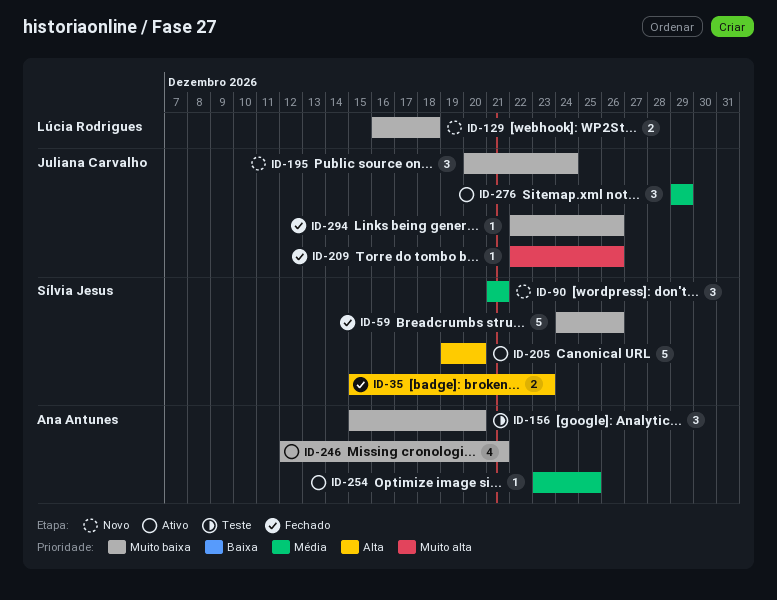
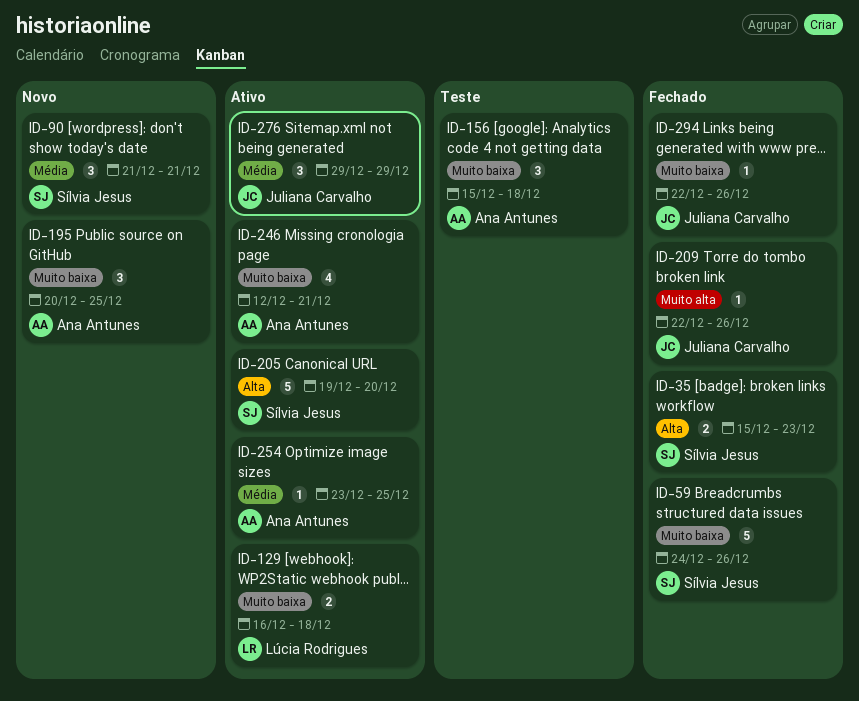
ID-129, status: Novo -> Ativo
ID-156, due: Dec 20 -> Dec 18
ID-195, owner: Juliana Carvalho -> Ana Antunes
ID-195, due: Dec 24 -> Dec 25

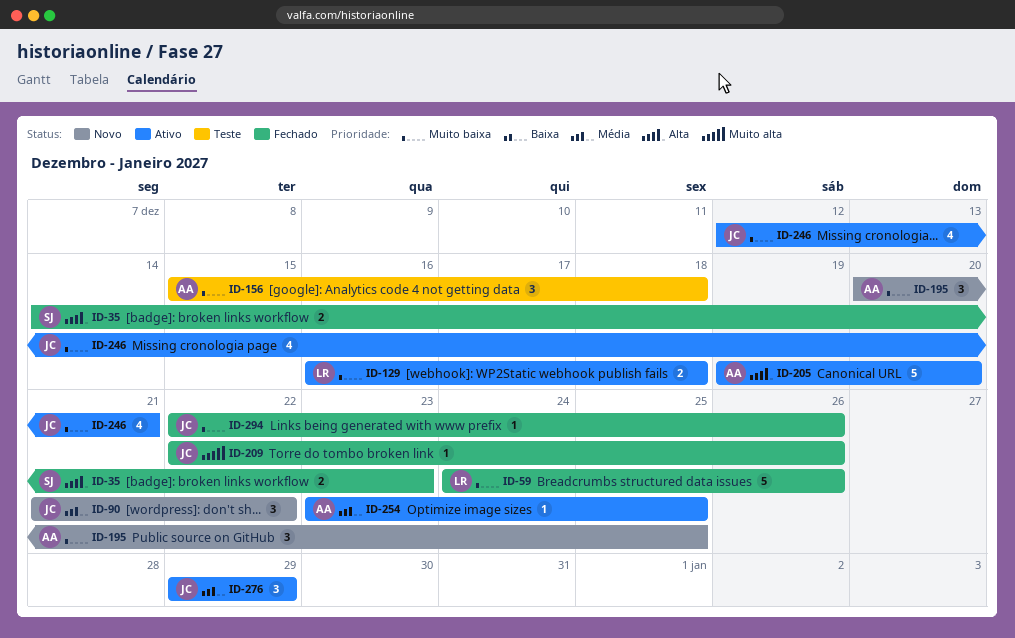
ID-35, start: Dec 15 -> Dec 14
ID-59, owner: Sílvia Jesus -> Lúcia Rodrigues
ID-90, owner: Sílvia Jesus -> Juliana Carvalho
ID-90, due: Dec 21 -> Dec 22
ID-205, owner: Sílvia Jesus -> Ana Antunes
ID-246, owner: Ana Antunes -> Juliana Carvalho

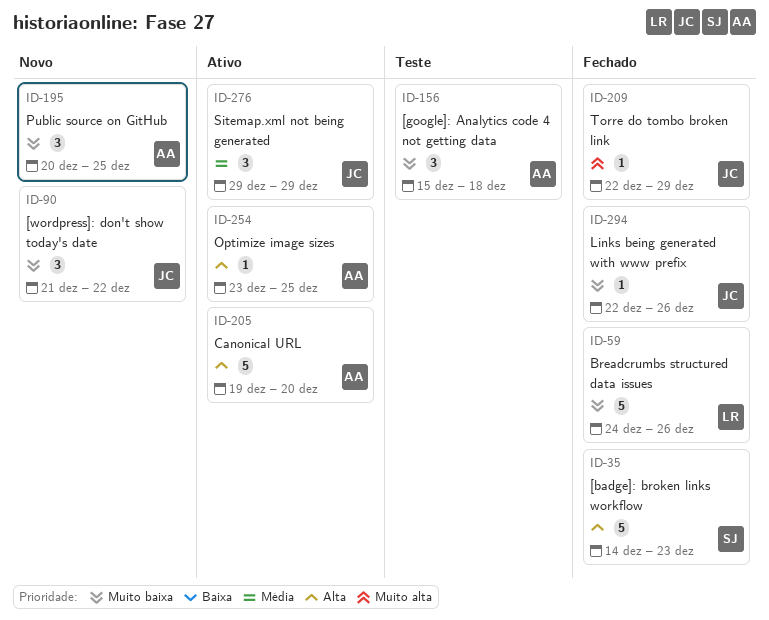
ID-35, estimate: 2 -> 5
ID-90, priority: Média -> Muito baixa
ID-129: present -> none
ID-209, due: Dec 26 -> Dec 29
ID-246: present -> none
ID-254, priority: Média -> Alta

